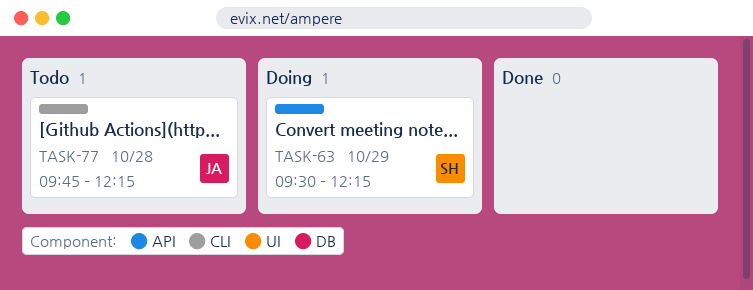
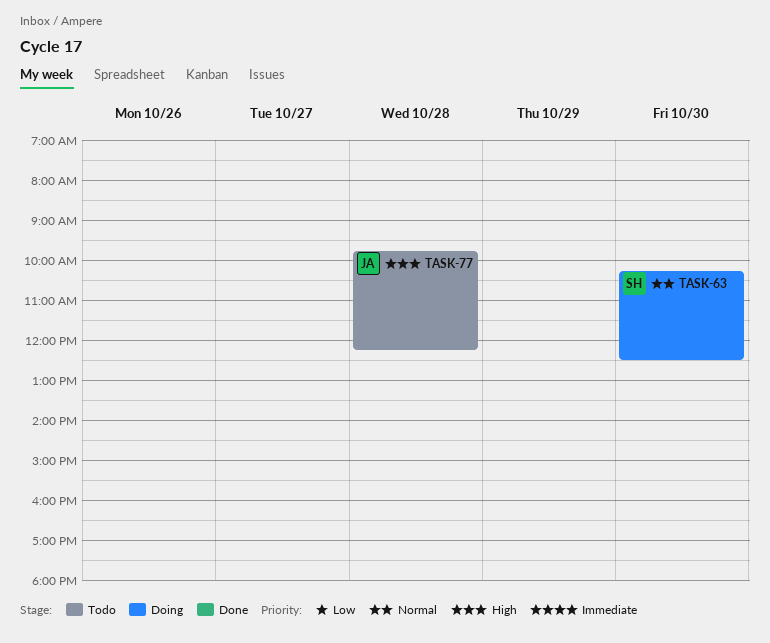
TASK-63, day: Oct 29 -> Oct 30
TASK-63, begins: 09:30 -> 10:15
TASK-63, ends: 12:15 -> 12:30

